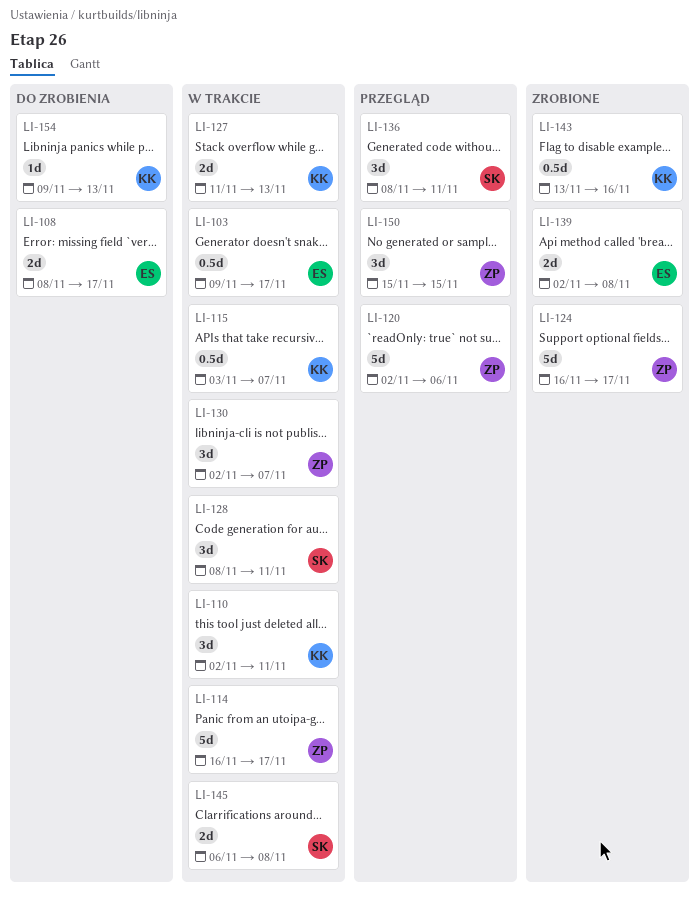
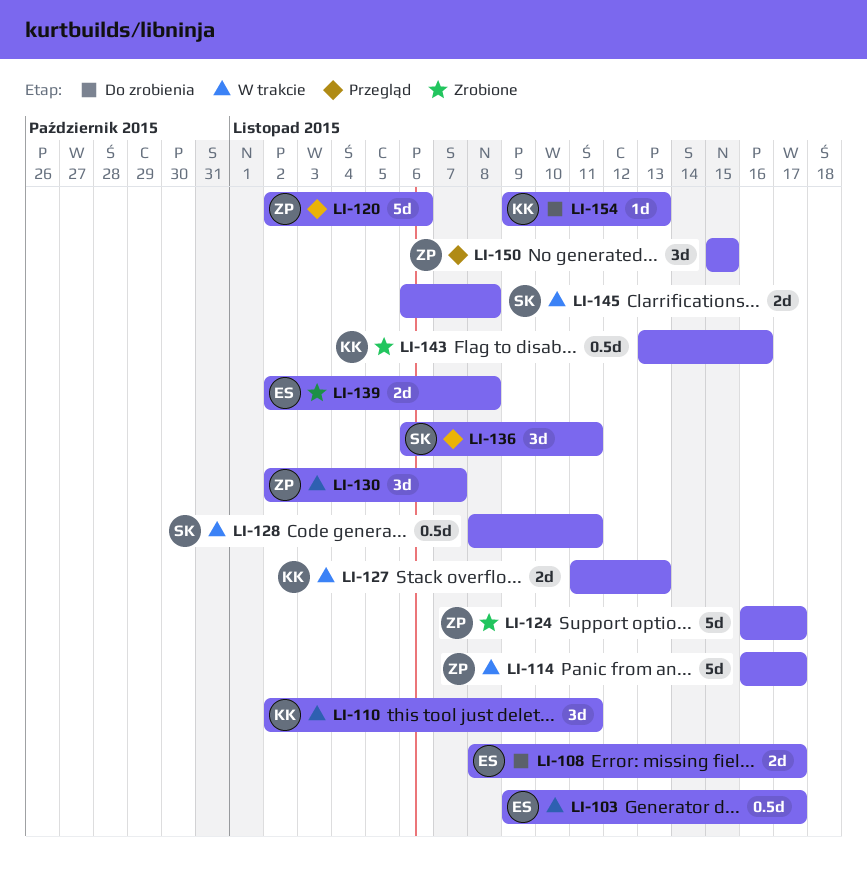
LI-115: present -> none
LI-128, estimate: 3d -> 0.5d
LI-136, start: Nov 8 -> Nov 6

